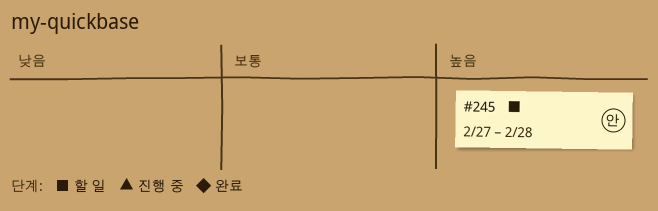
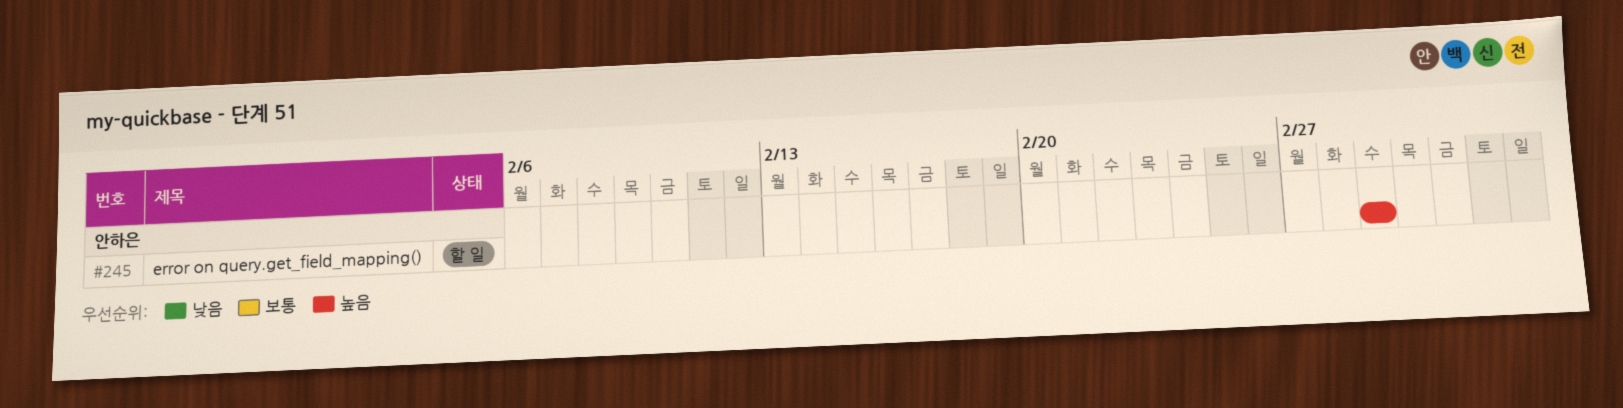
#245, start: Feb 27 -> Mar 1
#245, due: Feb 28 -> Mar 1

